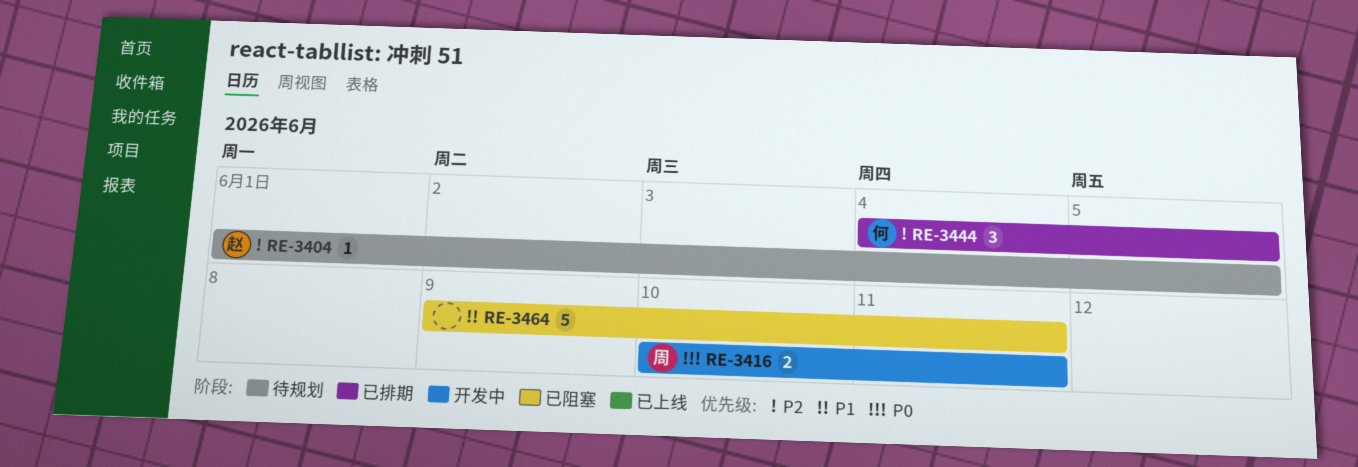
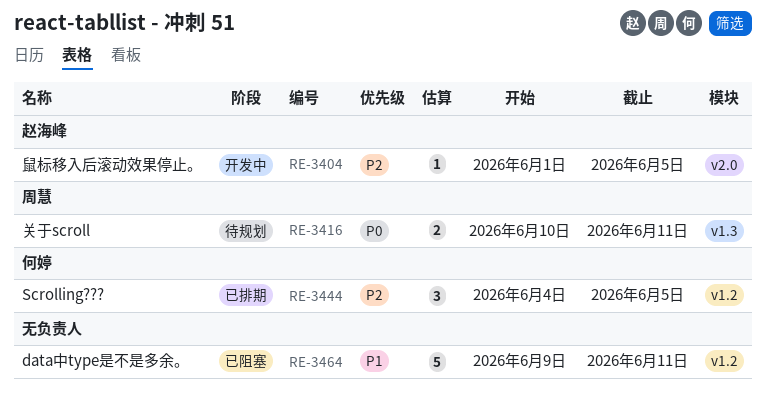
RE-3404, status: 待规划 -> 开发中
RE-3416, status: 开发中 -> 待规划

